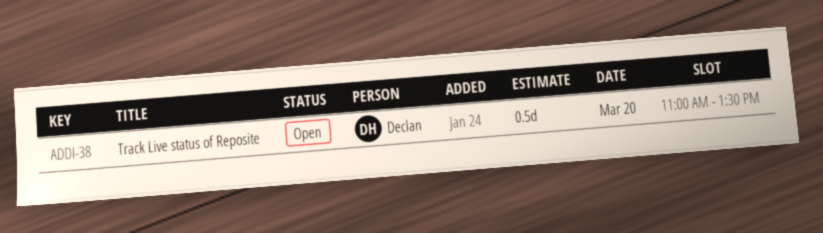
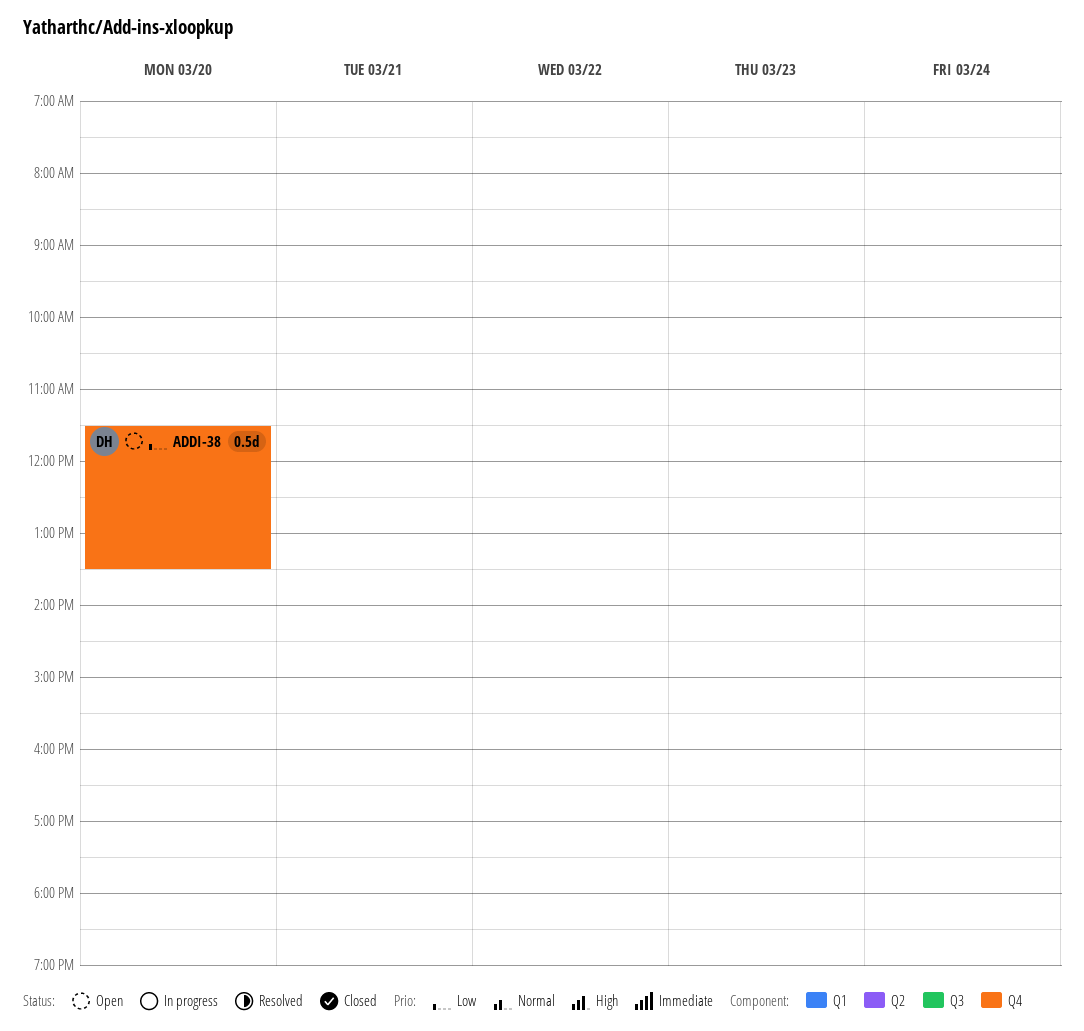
ADDI-38, begins: 11:00 -> 11:30

